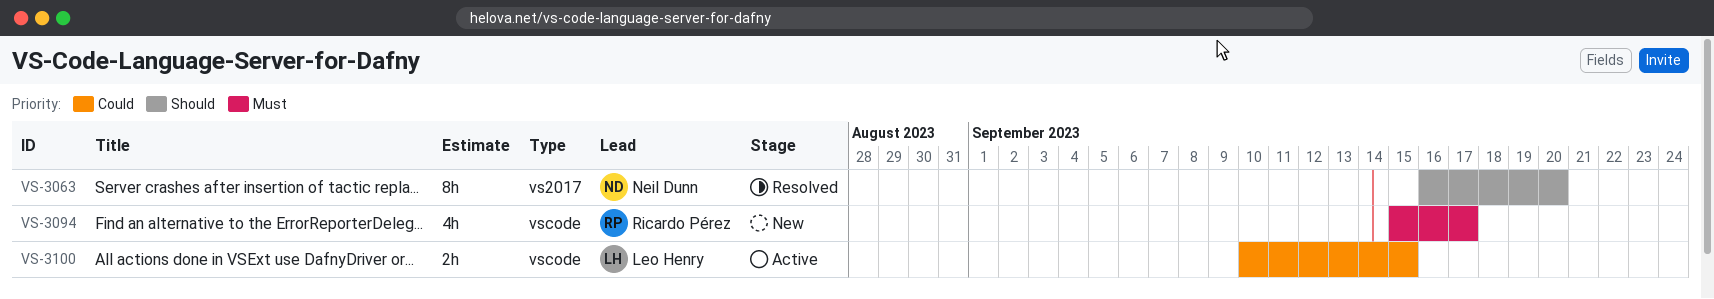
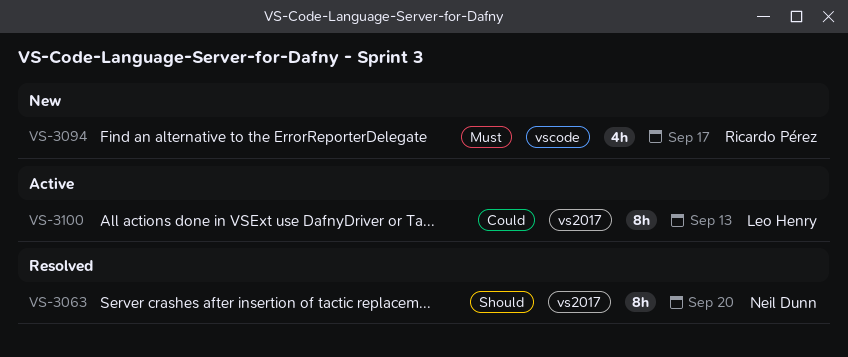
VS-3100, label: vscode -> vs2017
VS-3100, estimate: 2h -> 8h
VS-3100, due: Sep 15 -> Sep 13

